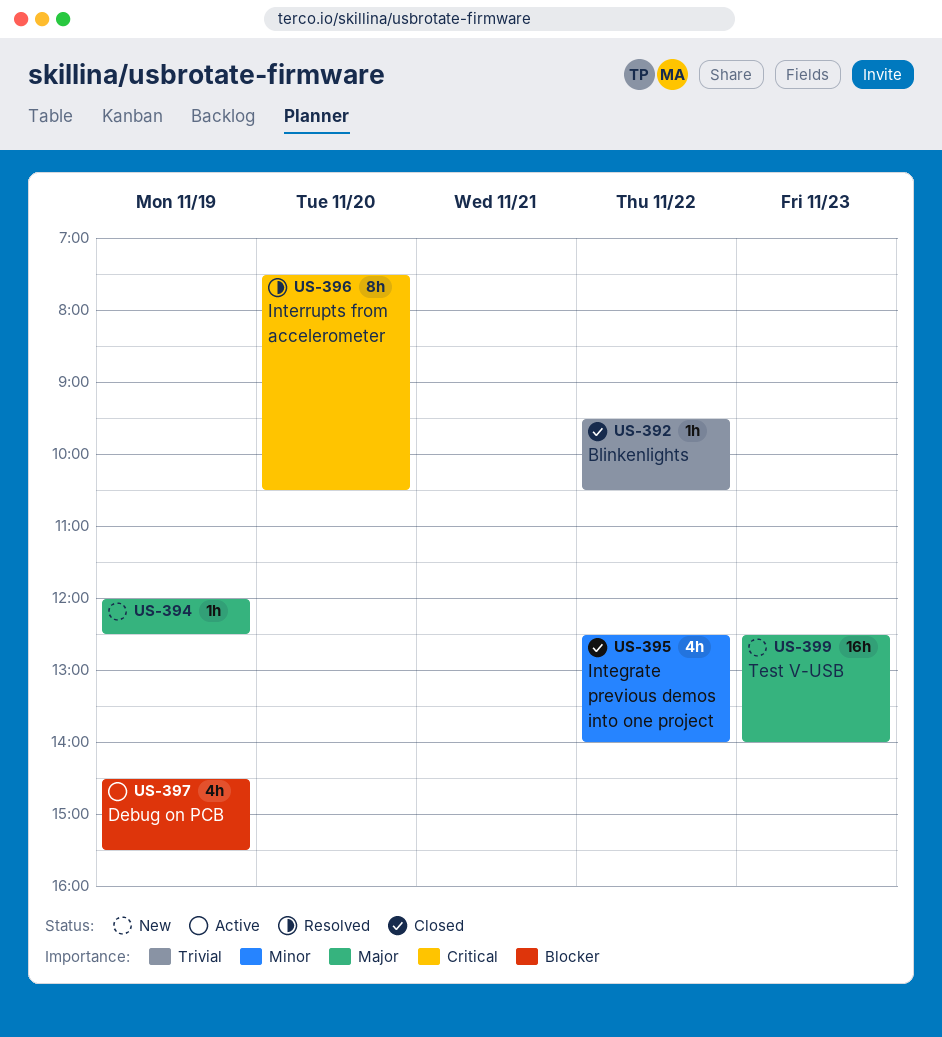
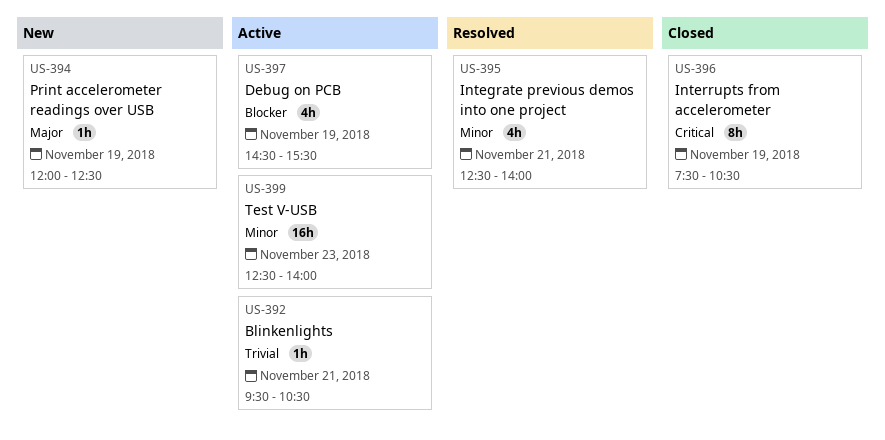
US-392, status: Closed -> Active
US-392, day: Nov 22 -> Nov 21
US-395, status: Closed -> Resolved
US-395, day: Nov 22 -> Nov 21
US-396, status: Resolved -> Closed
US-396, day: Nov 20 -> Nov 19
US-399, status: New -> Active
US-399, priority: Major -> Minor

